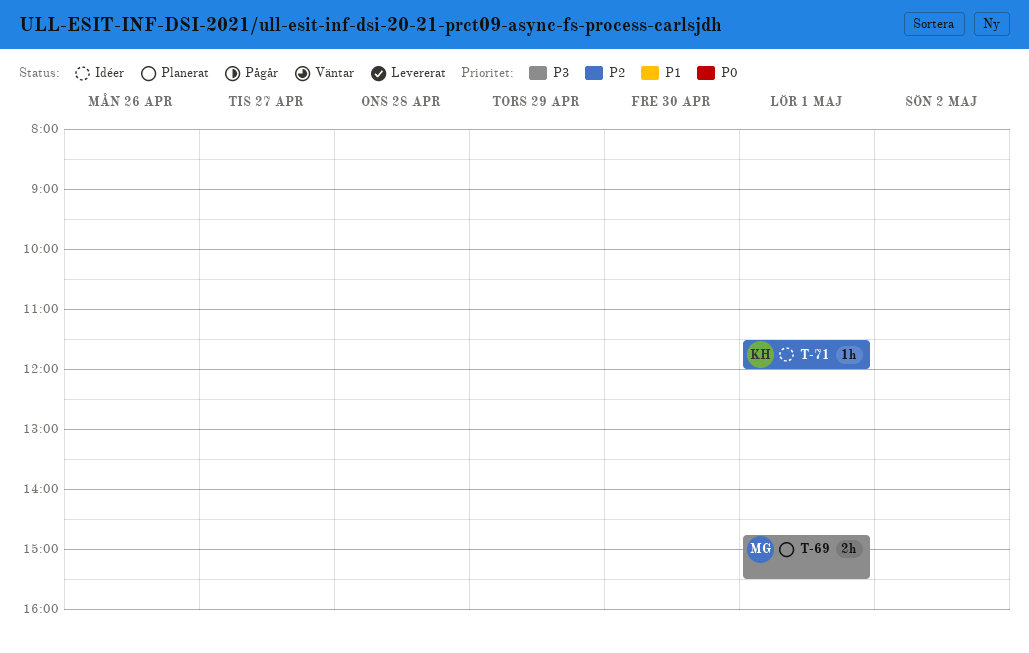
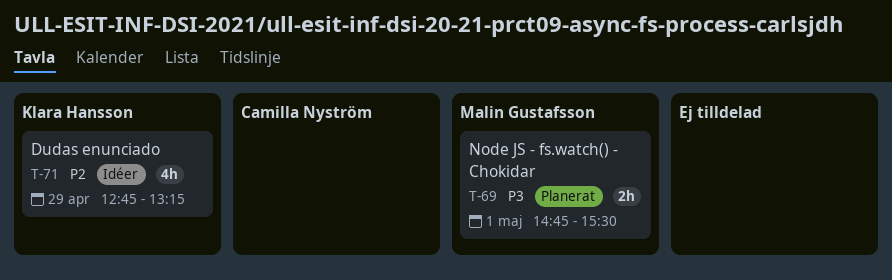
T-71, estimate: 1h -> 4h
T-71, day: May 1 -> Apr 29
T-71, begins: 11:30 -> 12:45
T-71, ends: 12:00 -> 13:15

